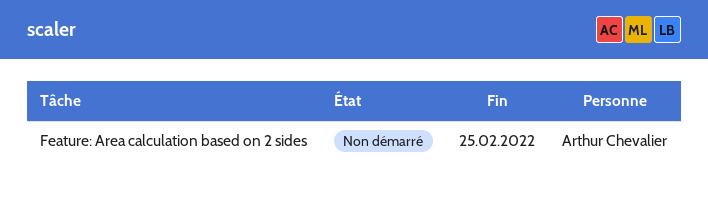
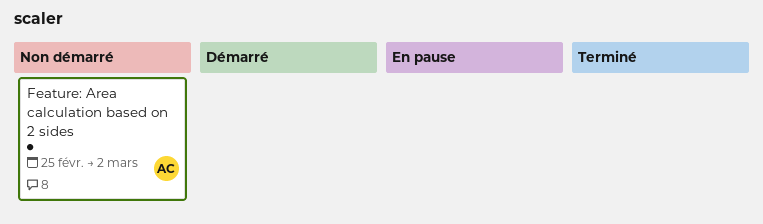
Feature: Area calculation based on 2 sides, due: Feb 25 -> Mar 2

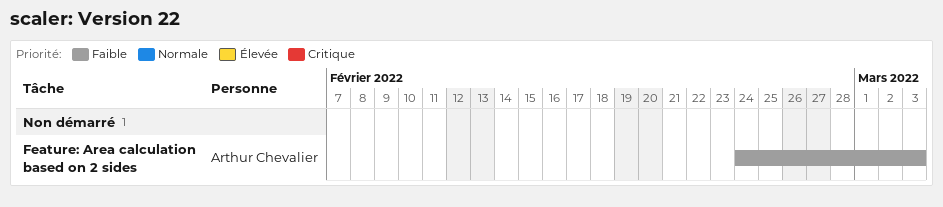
Feature: Area calculation based on 2 sides, start: Feb 25 -> Feb 24
Feature: Area calculation based on 2 sides, due: Mar 2 -> Mar 3

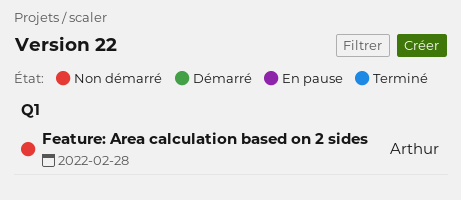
Feature: Area calculation based on 2 sides, due: Mar 3 -> Feb 28

